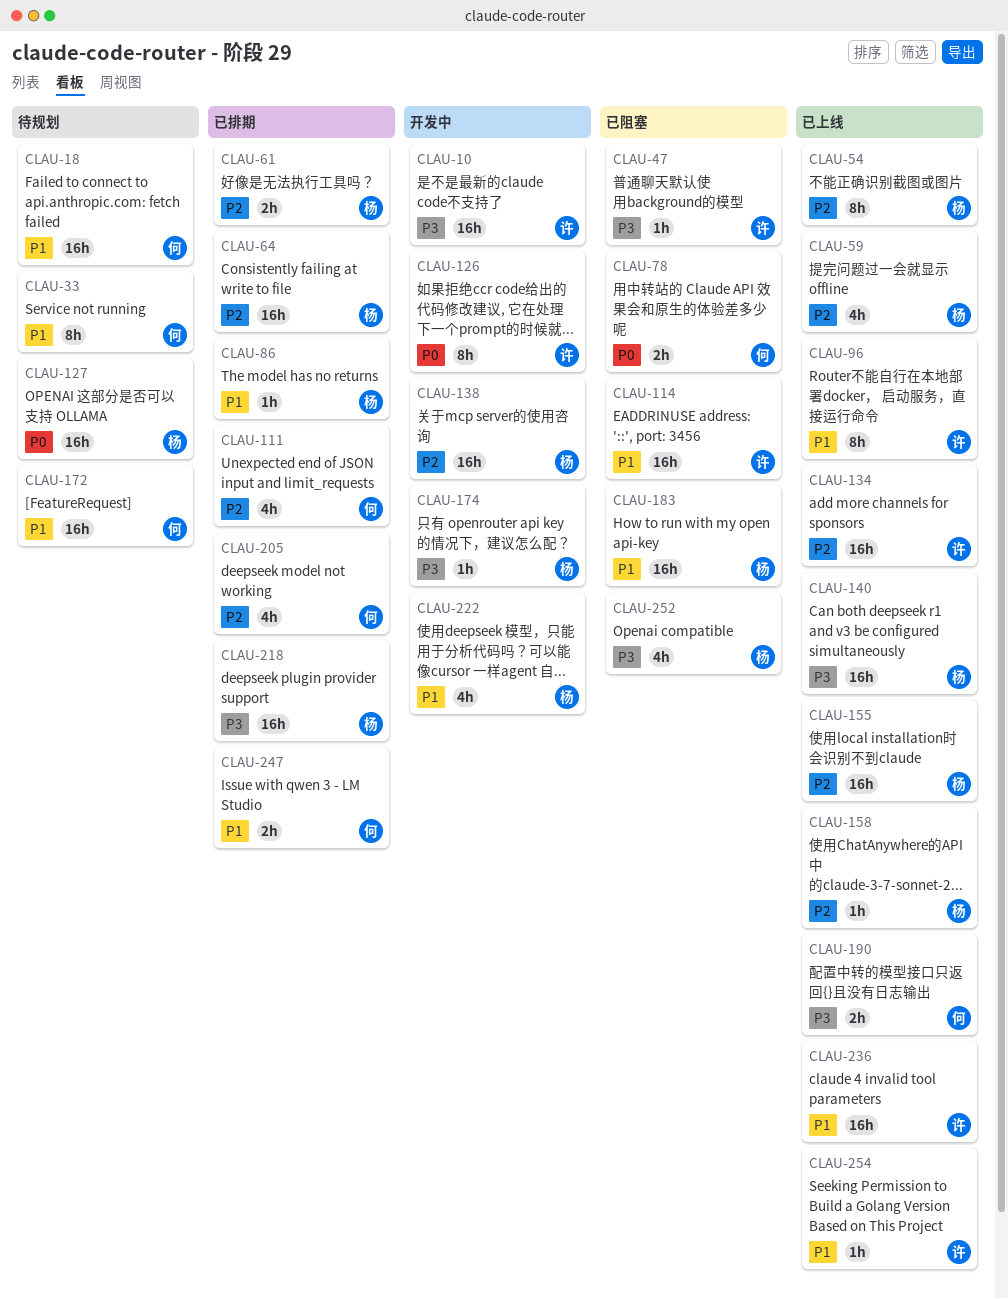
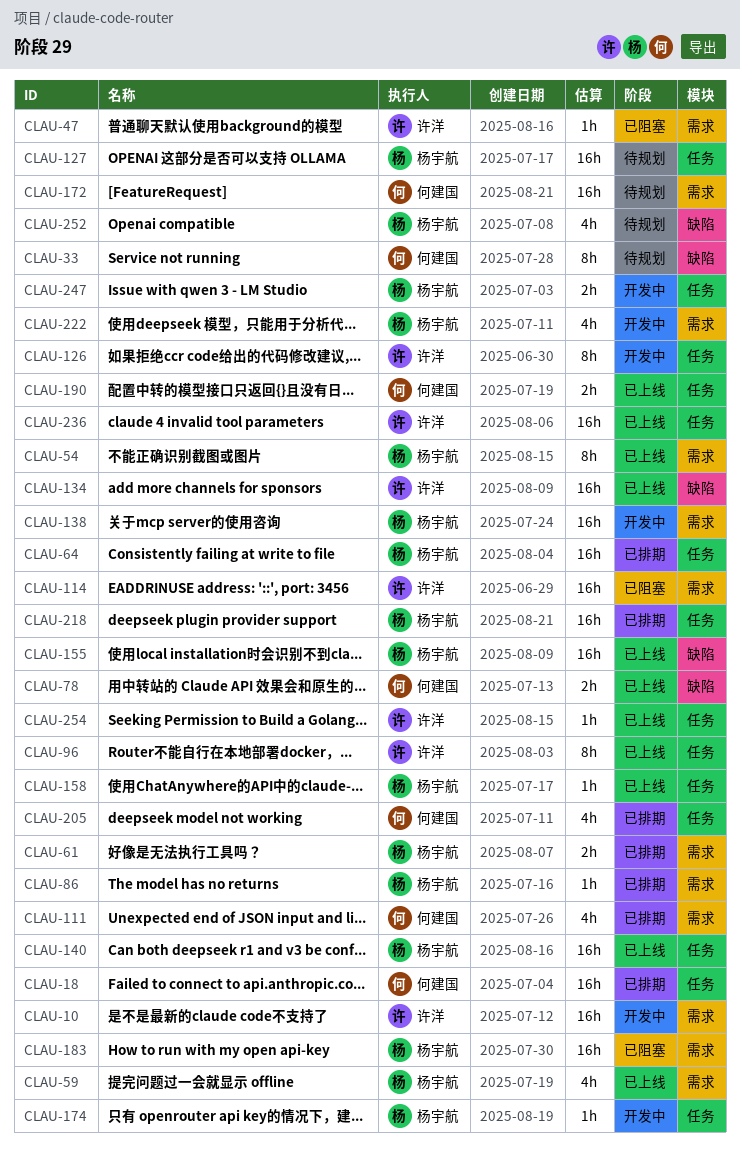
CLAU-18, status: 待规划 -> 已排期
CLAU-78, status: 已阻塞 -> 已上线
CLAU-247, status: 已排期 -> 开发中
CLAU-247, owner: 何建国 -> 杨宇航
CLAU-252, status: 已阻塞 -> 待规划

